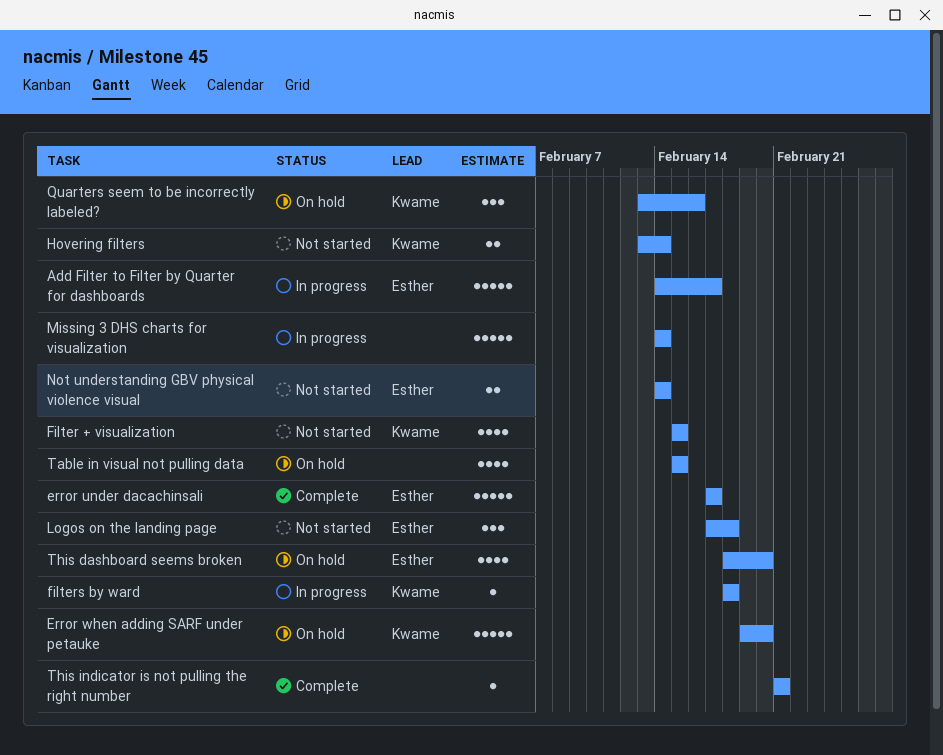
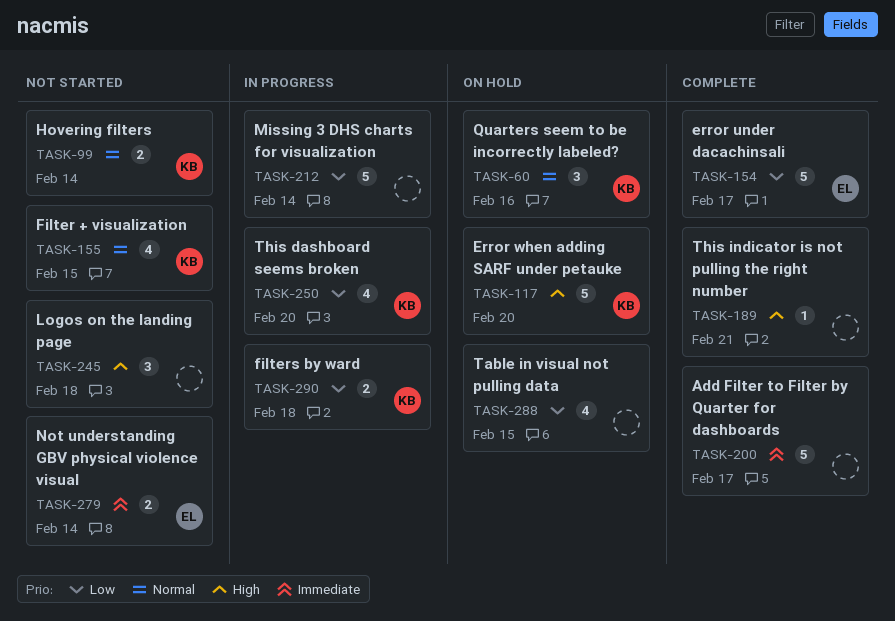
Add Filter to Filter by Quarter for dashboards, status: In progress -> Complete
Add Filter to Filter by Quarter for dashboards, owner: Esther -> none
filters by ward, estimate: 1 -> 2
Logos on the landing page, owner: Esther -> none
This dashboard seems broken, status: On hold -> In progress
This dashboard seems broken, owner: Esther -> Kwame

